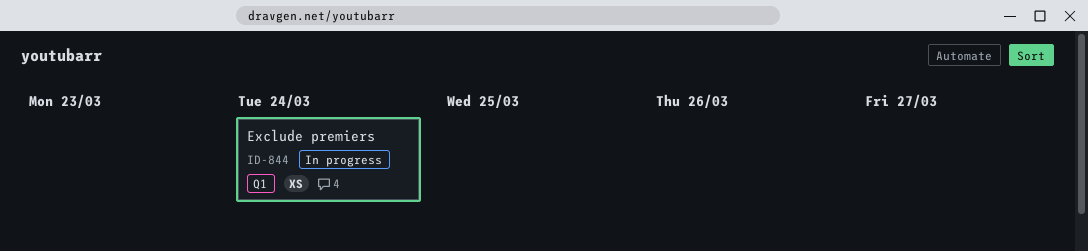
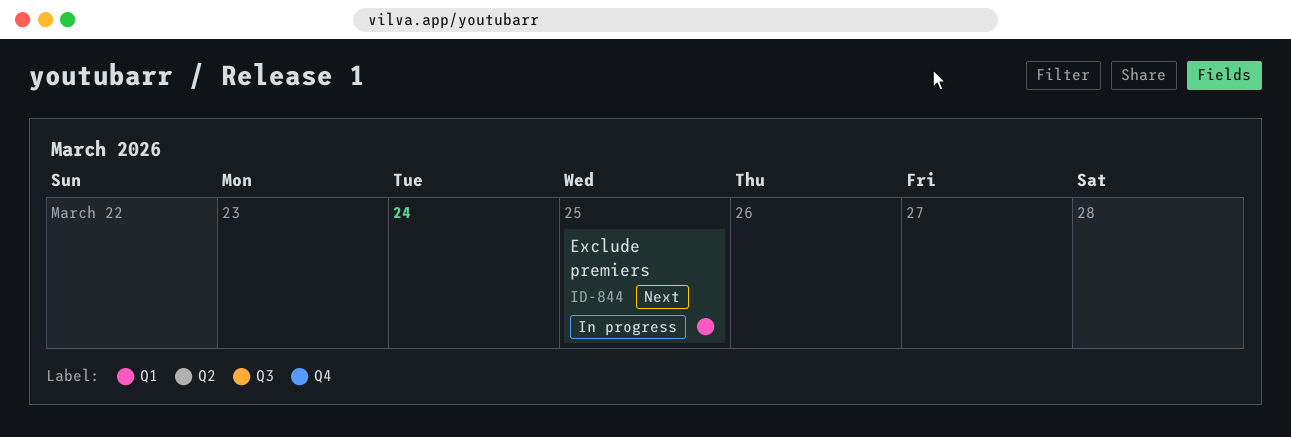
ID-844, due: Mar 24 -> Mar 25

